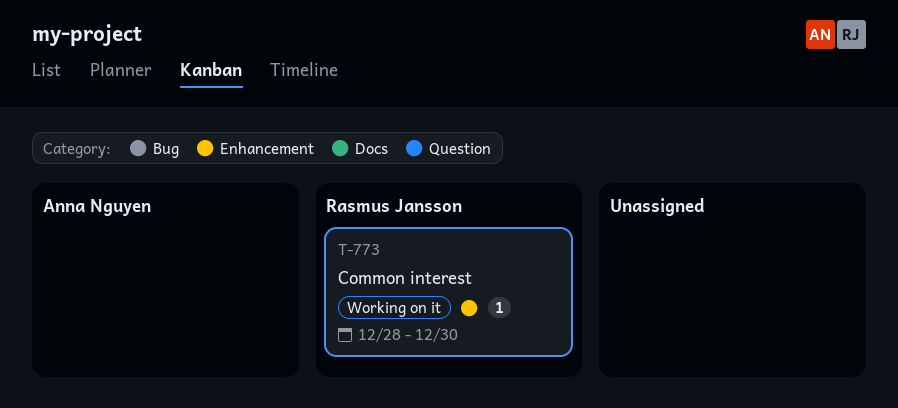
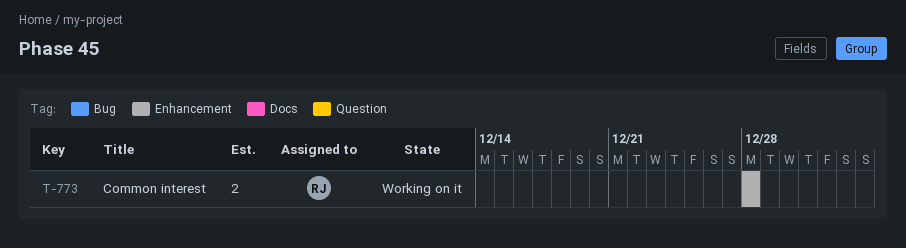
T-773, estimate: 1 -> 2
T-773, due: Dec 30 -> Dec 28

